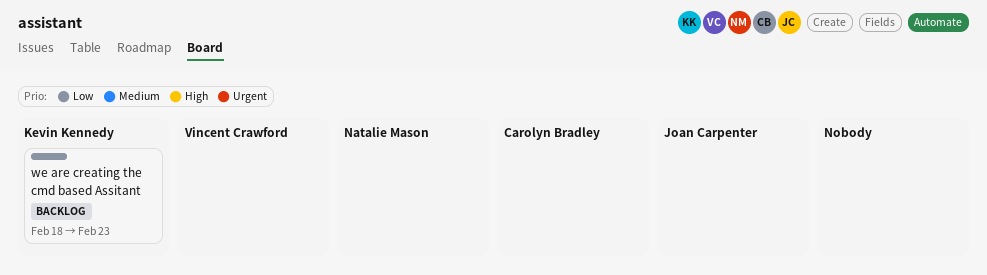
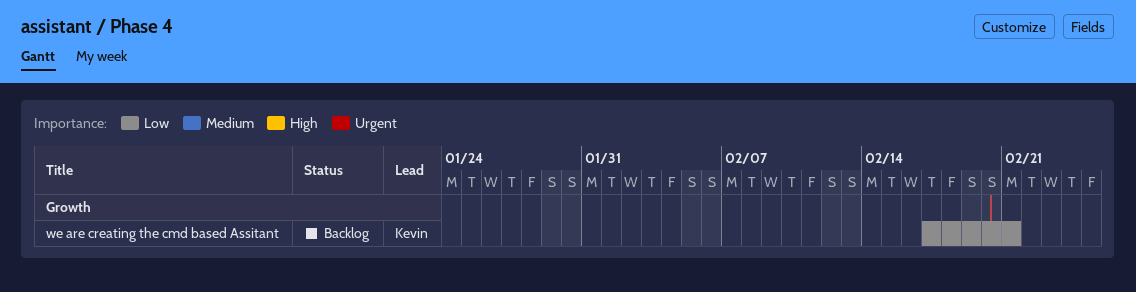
we are creating the cmd based Assitant, start: Feb 18 -> Feb 17
we are creating the cmd based Assitant, due: Feb 23 -> Feb 21

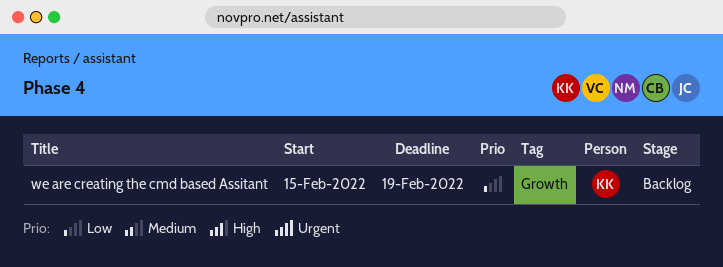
we are creating the cmd based Assitant, start: Feb 17 -> Feb 15
we are creating the cmd based Assitant, due: Feb 21 -> Feb 19

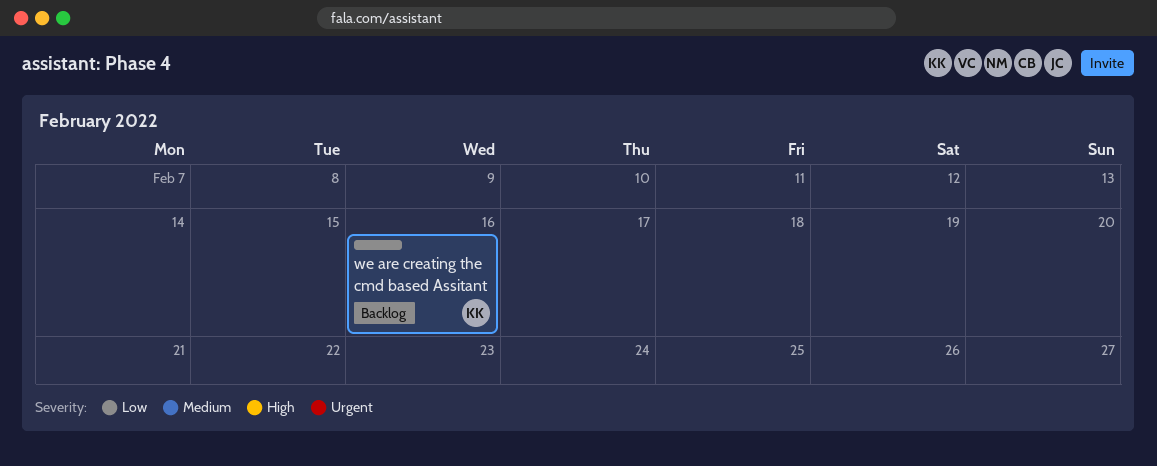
we are creating the cmd based Assitant, due: Feb 19 -> Feb 16

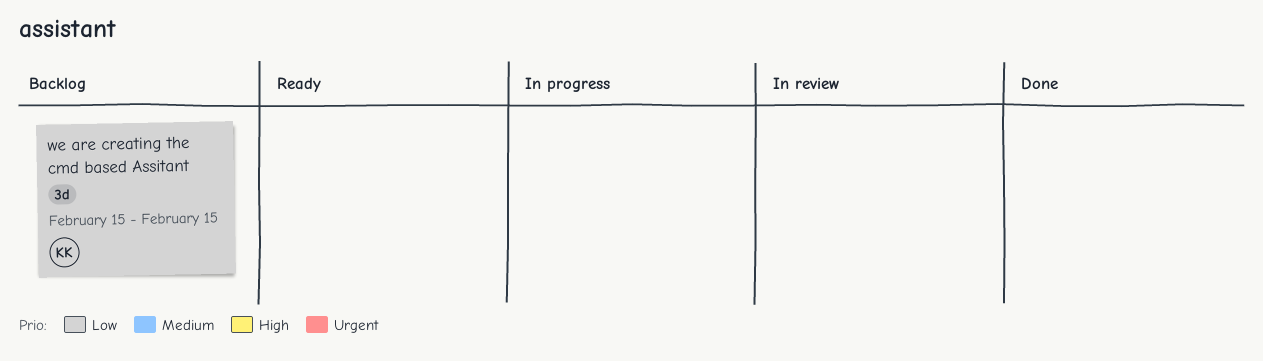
we are creating the cmd based Assitant, due: Feb 16 -> Feb 15

